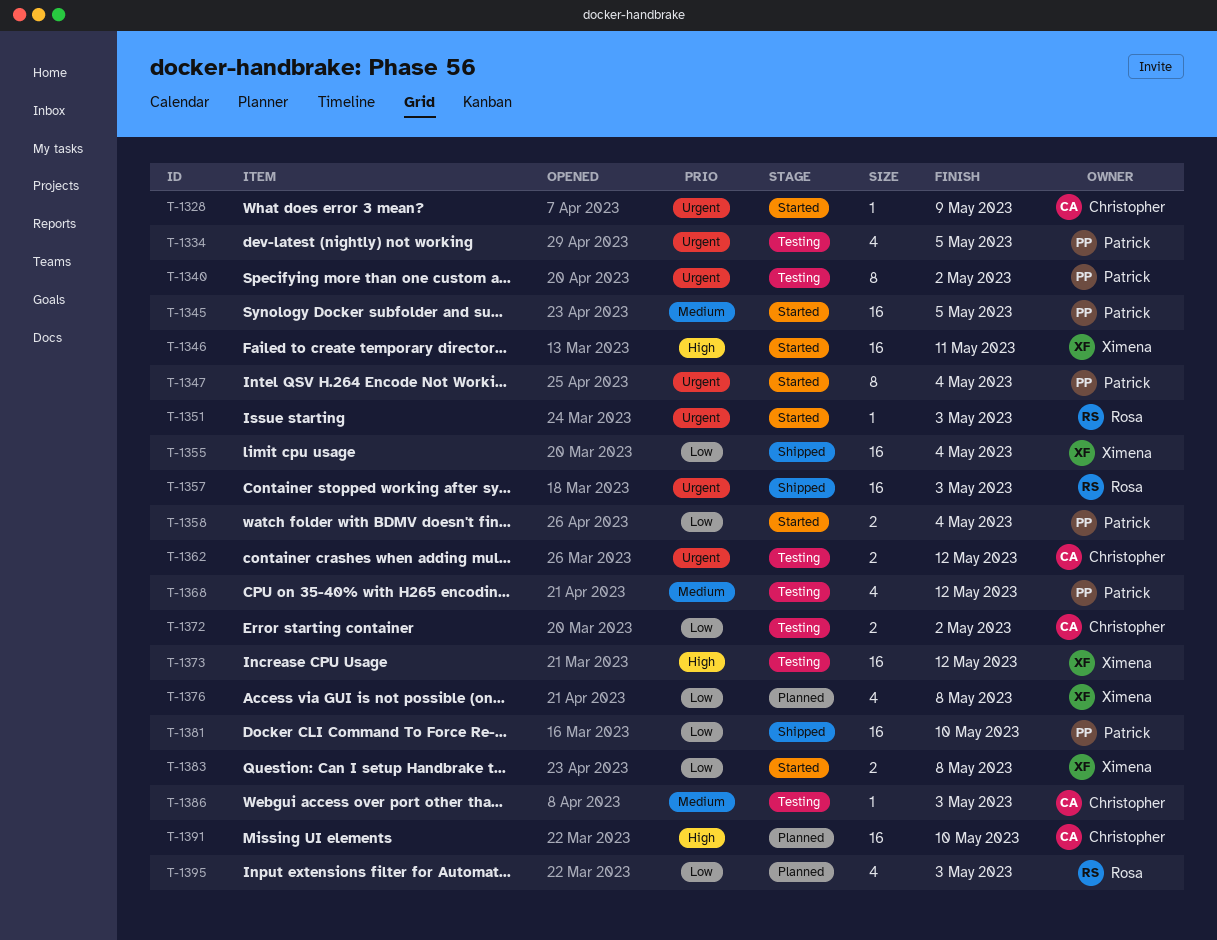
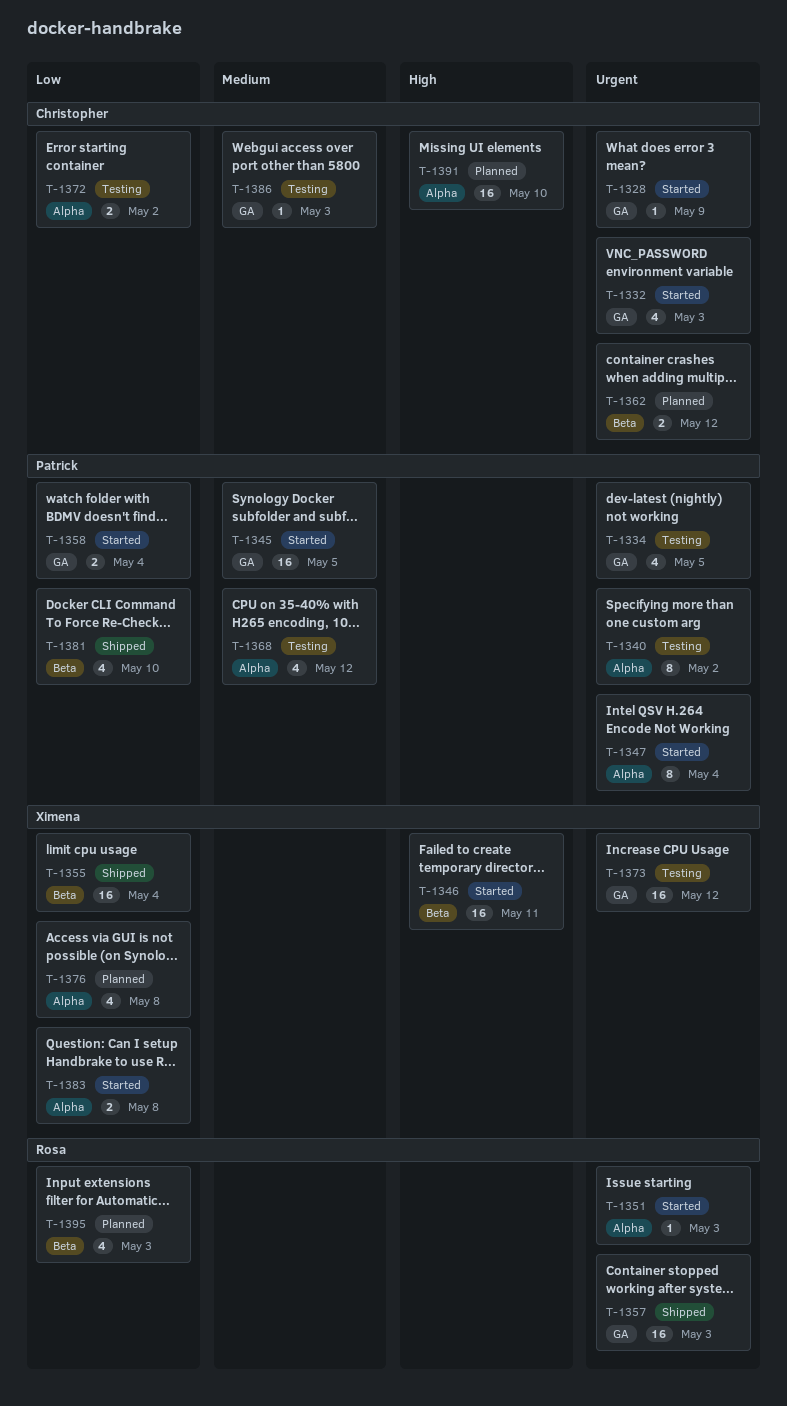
T-1332: none -> present
T-1362, status: Testing -> Planned
T-1373, priority: High -> Urgent
T-1381, estimate: 16 -> 4

